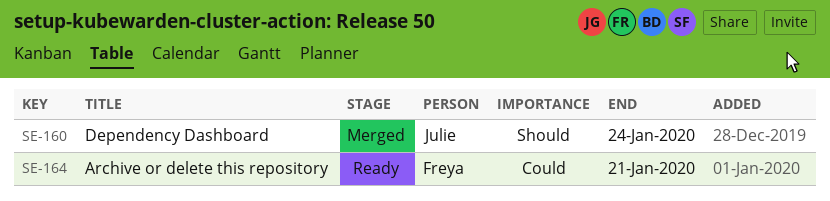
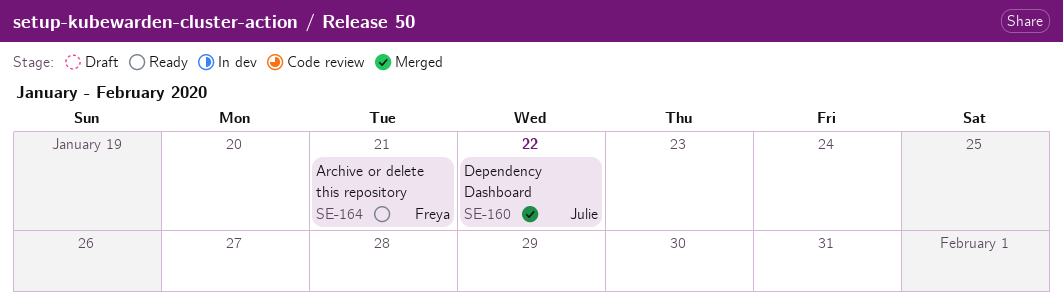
SE-160, due: Jan 24 -> Jan 22

